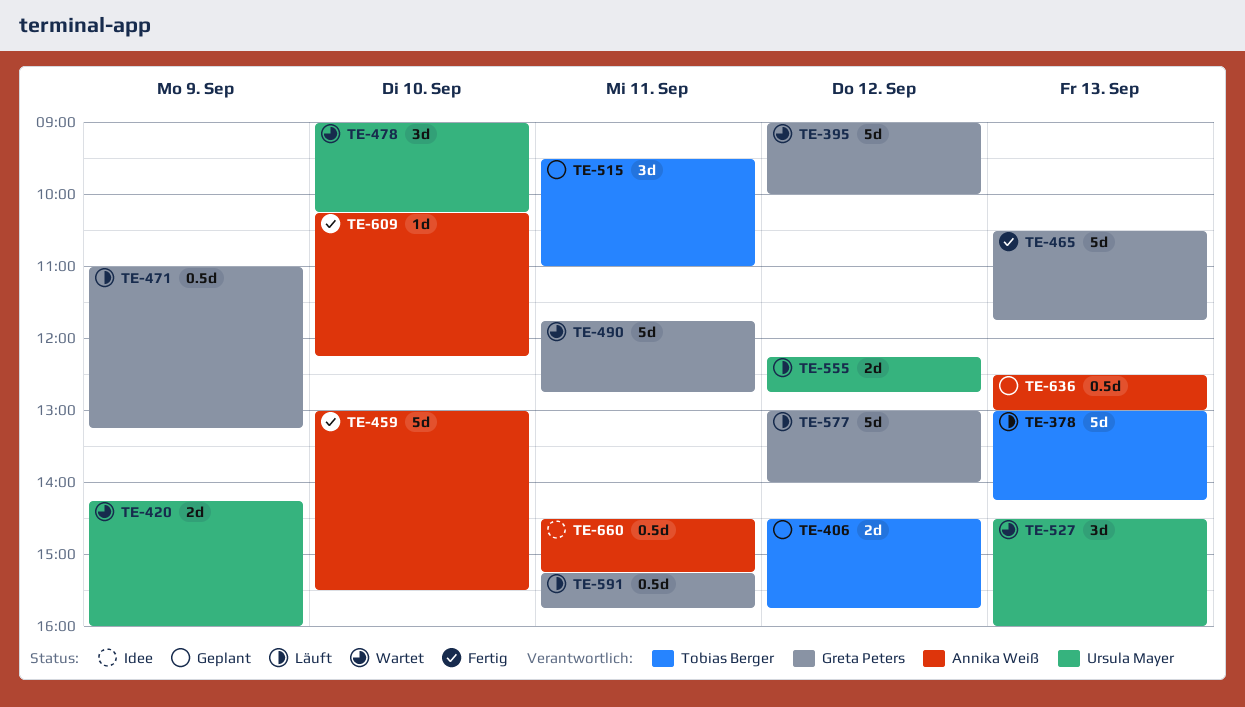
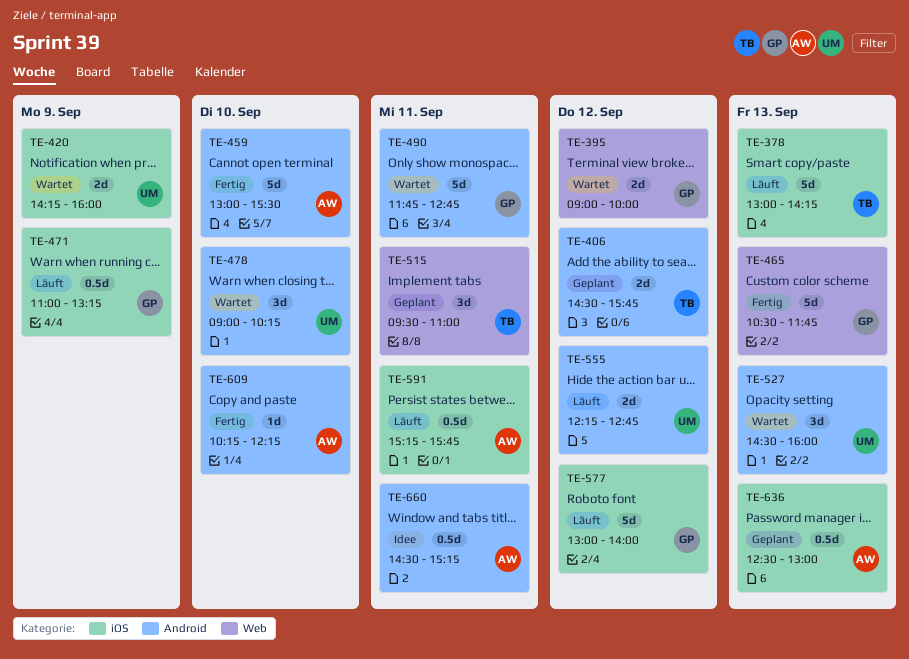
TE-395, estimate: 5d -> 2d
TE-591, owner: Greta Peters -> Annika Weiß

